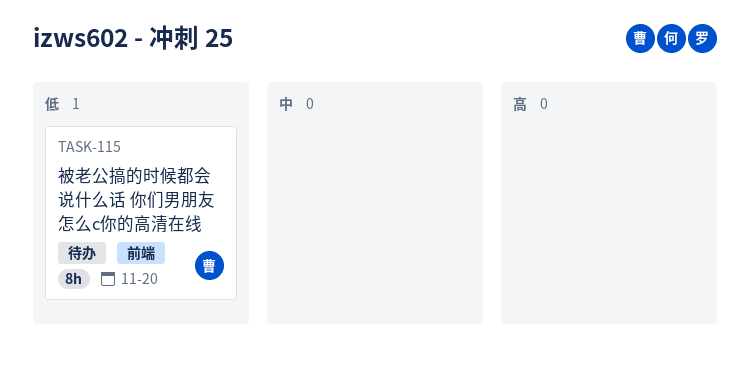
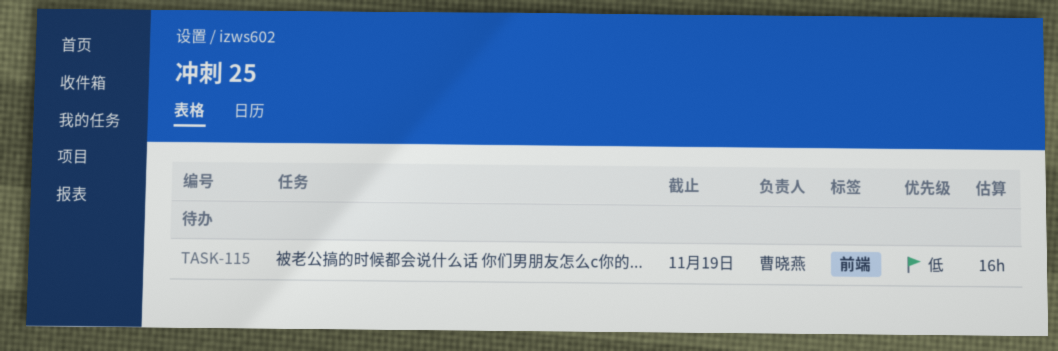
TASK-115, estimate: 8h -> 16h
TASK-115, due: Nov 20 -> Nov 19

